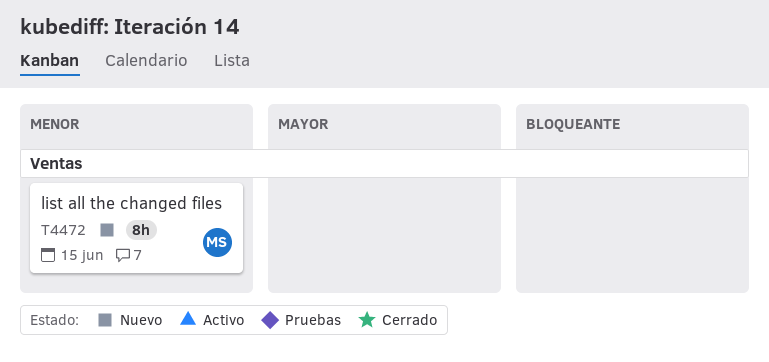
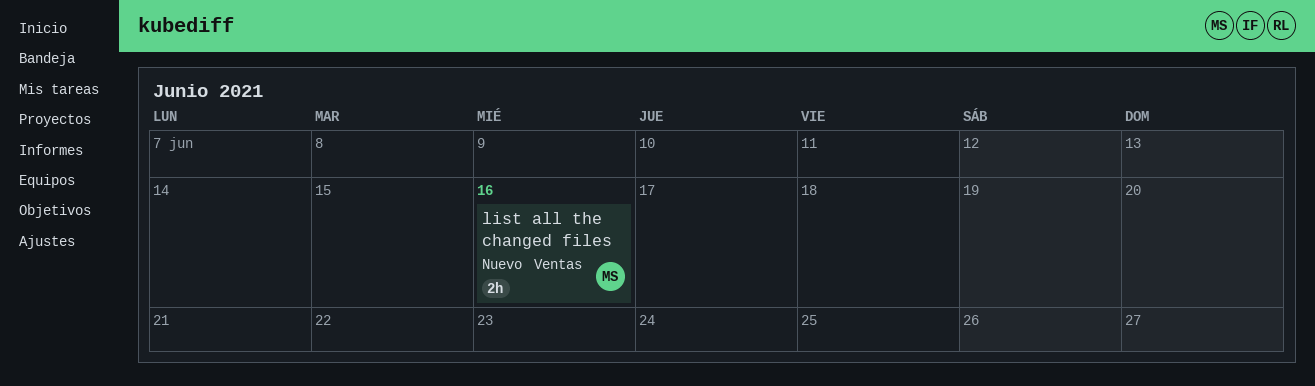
list all the changed files, estimate: 8h -> 2h
list all the changed files, due: Jun 15 -> Jun 16

